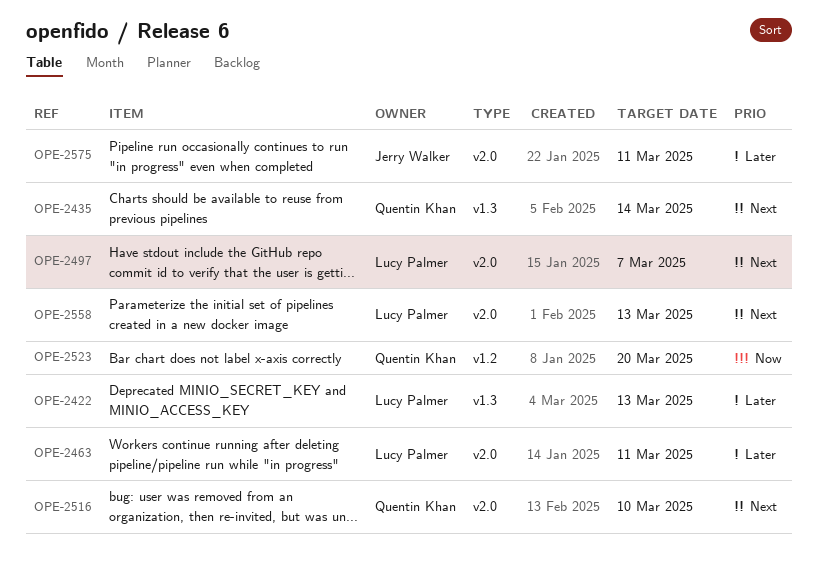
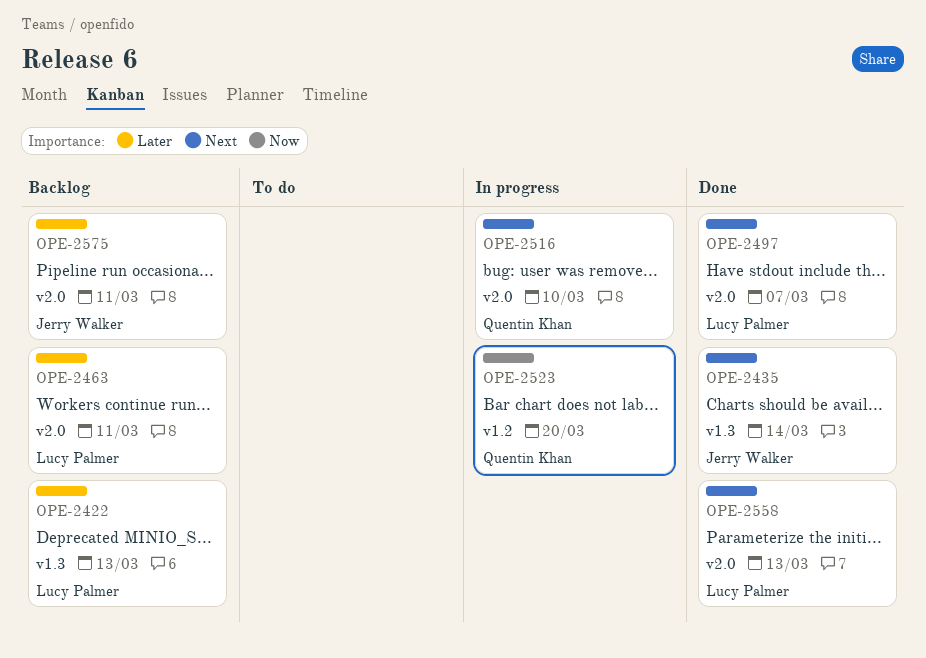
OPE-2435, owner: Quentin Khan -> Jerry Walker

